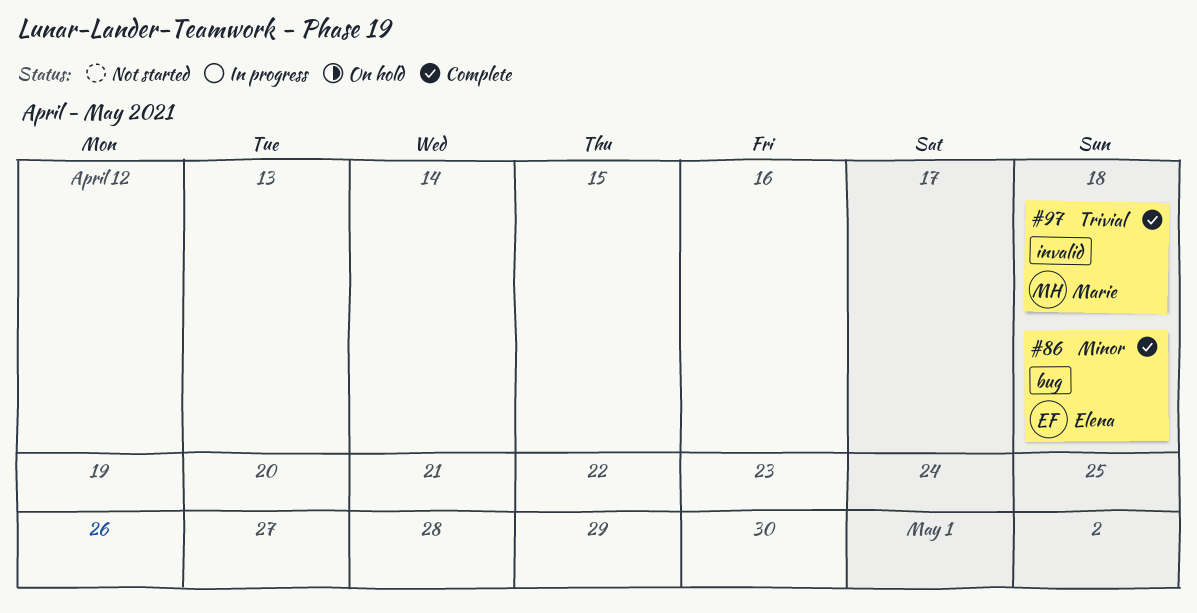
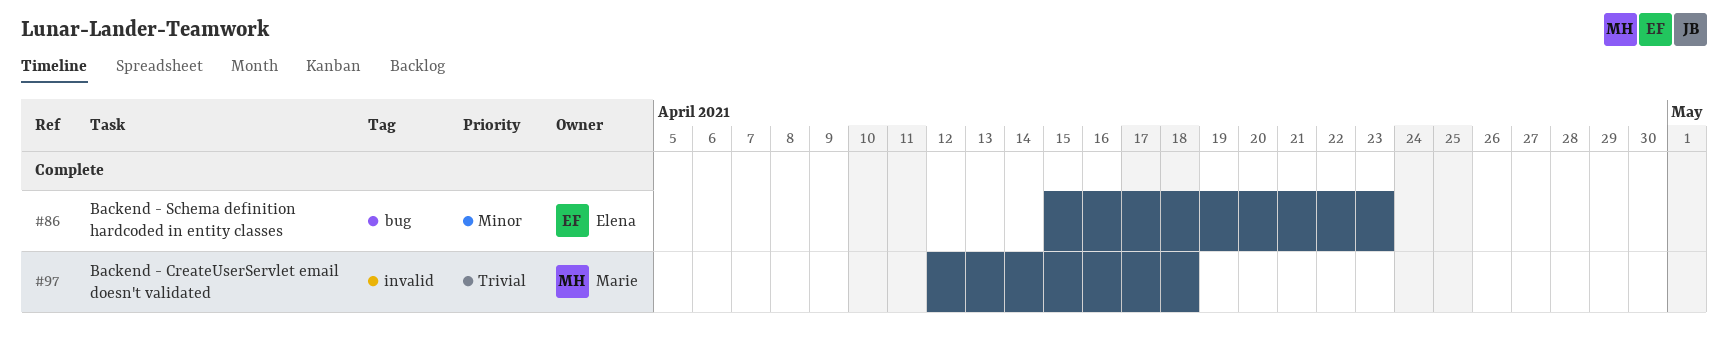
#86, due: Apr 18 -> Apr 23

